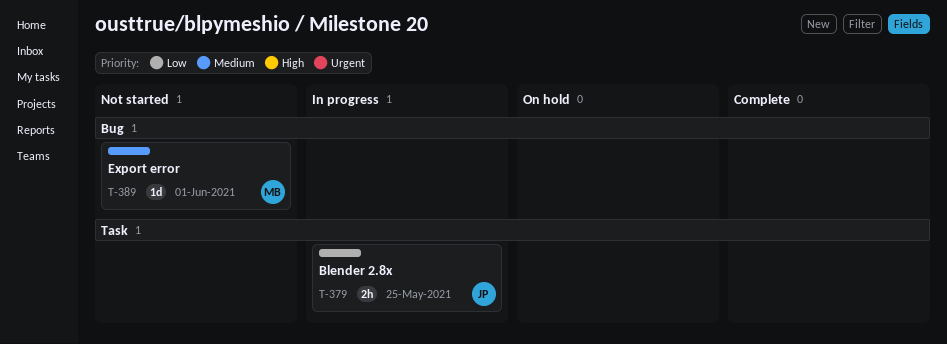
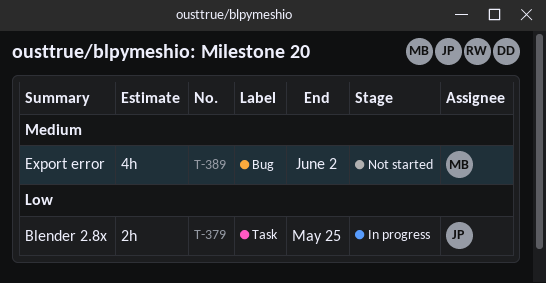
T-389, estimate: 1d -> 4h
T-389, due: Jun 1 -> Jun 2

